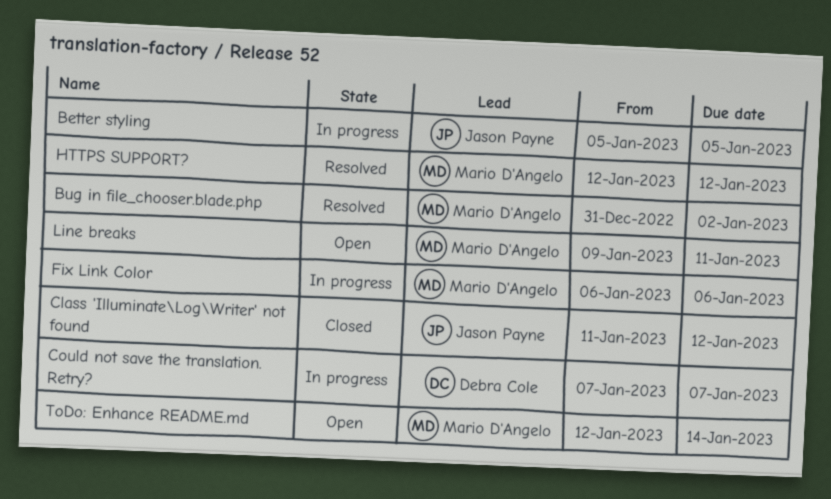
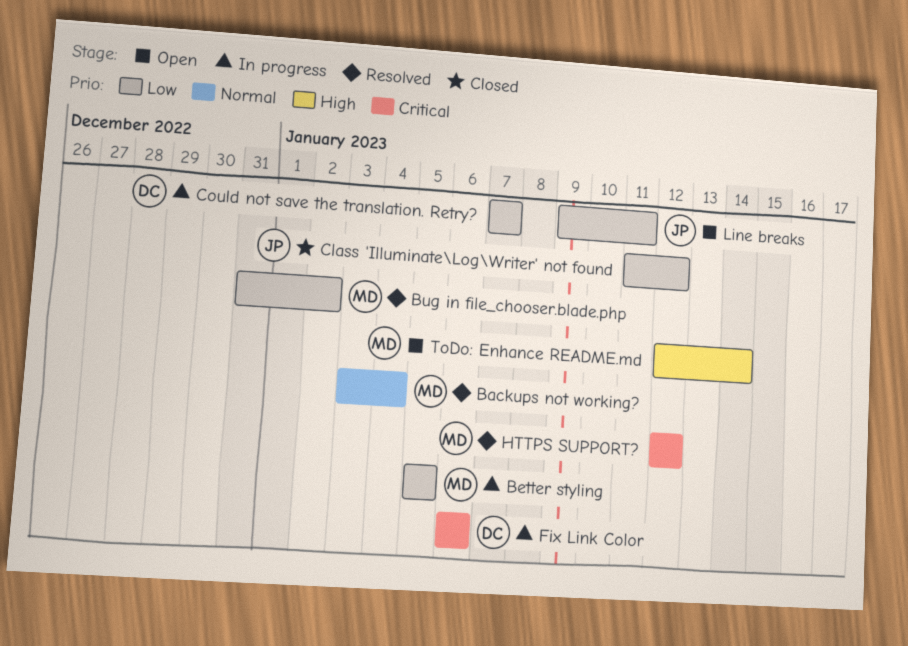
Backups not working?: none -> present
Better styling, owner: Jason Payne -> Mario D'Angelo
Fix Link Color, owner: Mario D'Angelo -> Debra Cole
Line breaks, owner: Mario D'Angelo -> Jason Payne

